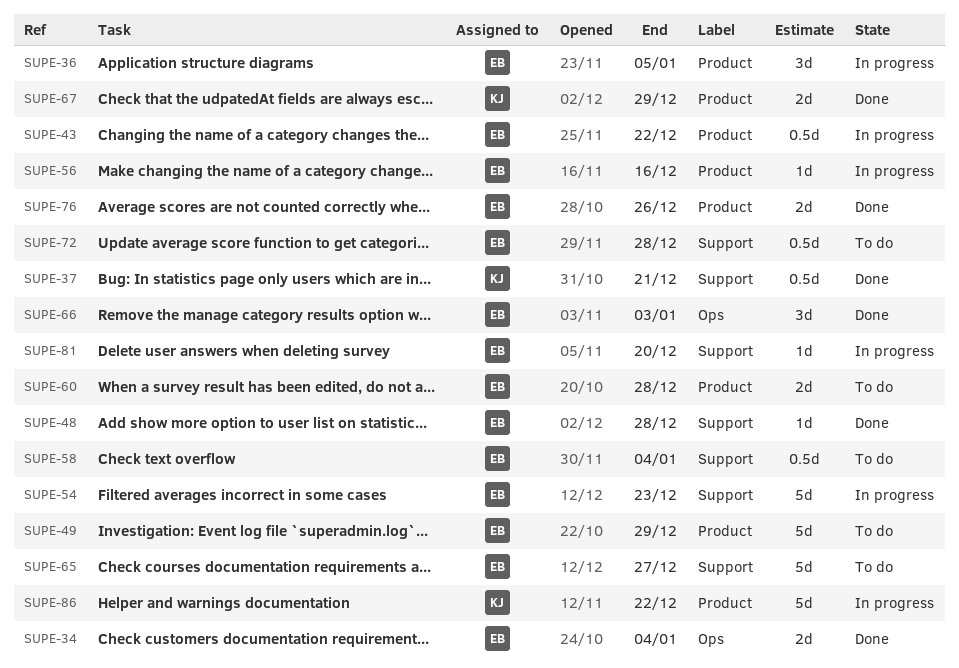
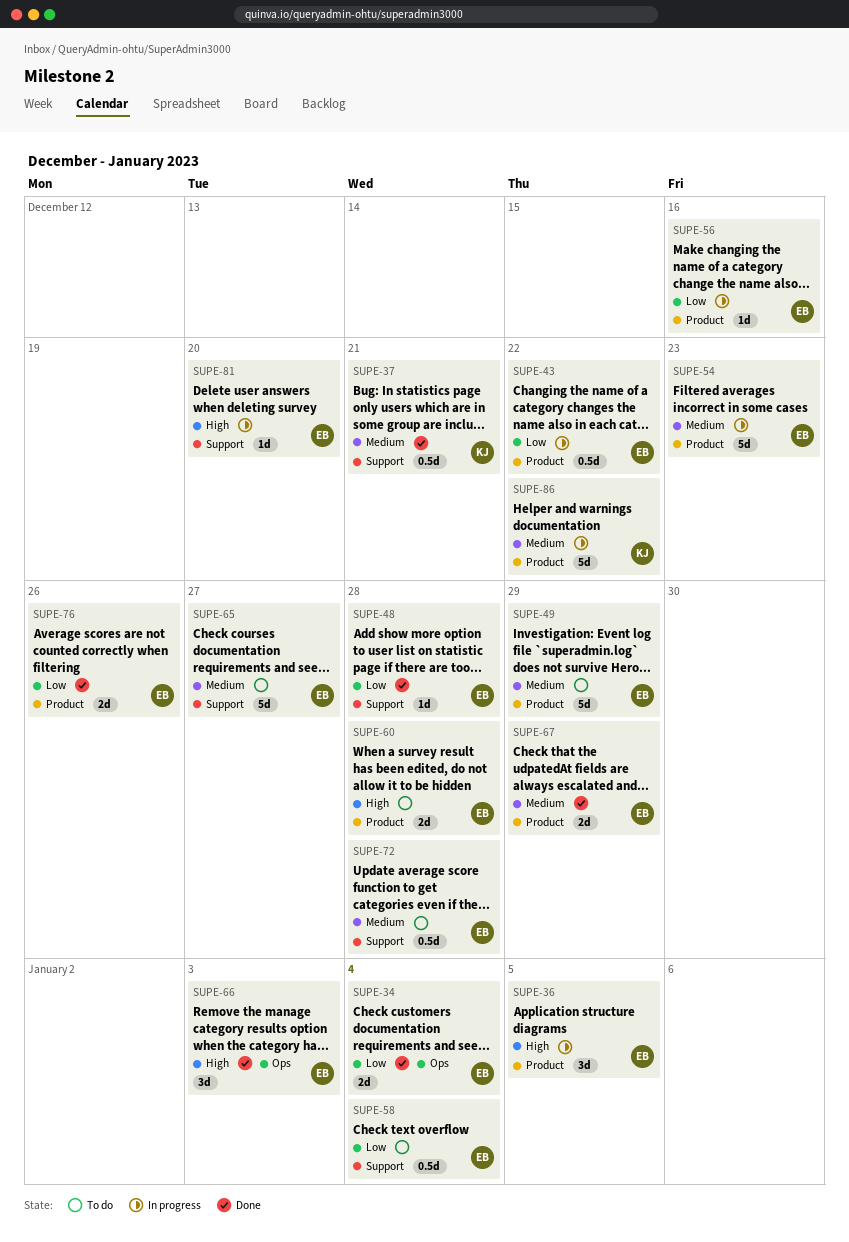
SUPE-54, label: Support -> Product
SUPE-67, owner: KJ -> EB

